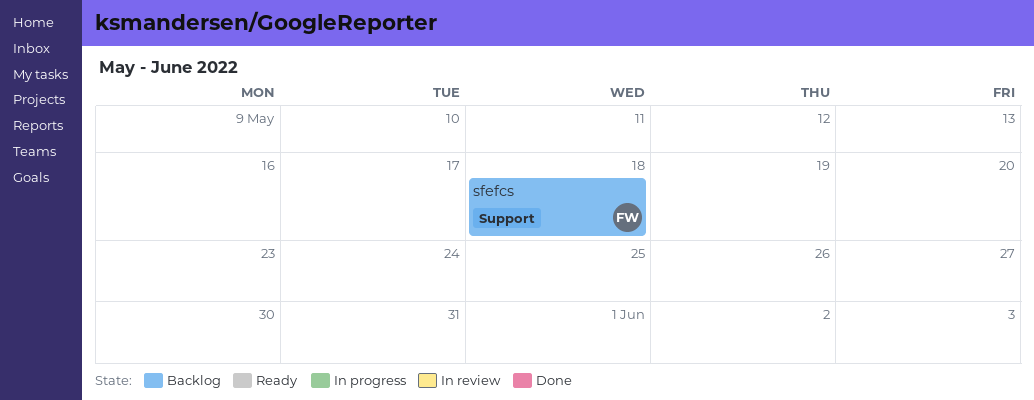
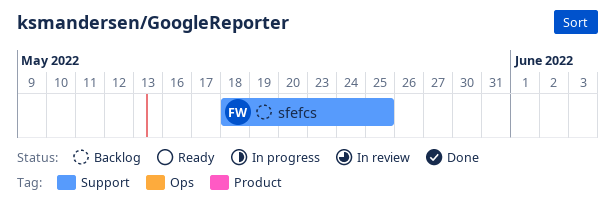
sfefcs, due: May 18 -> May 25

